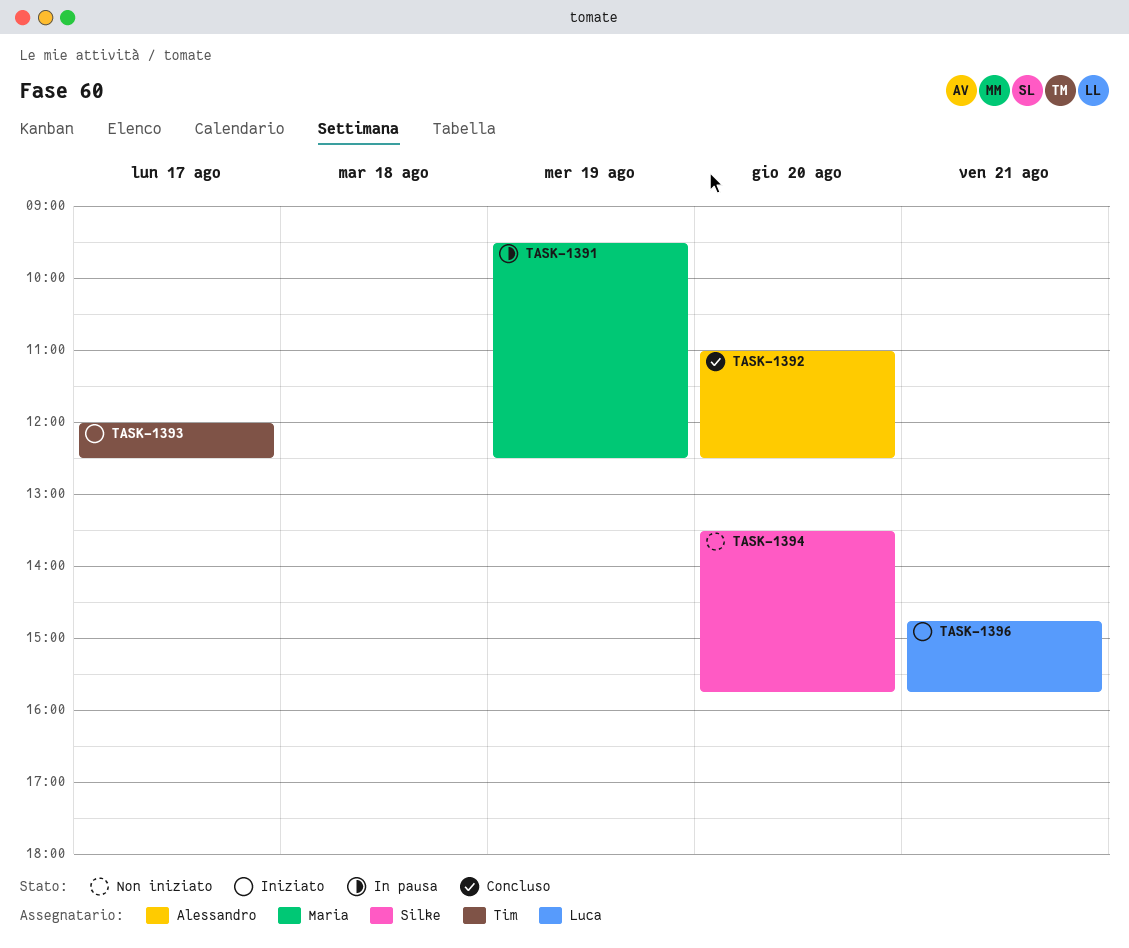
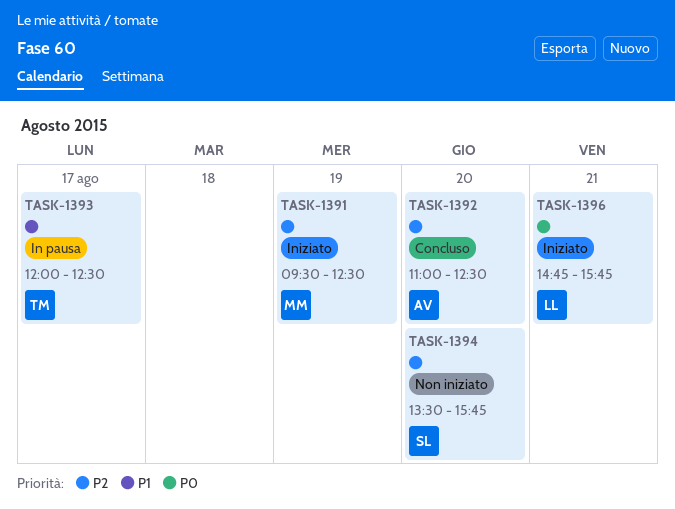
TASK-1391, status: In pausa -> Iniziato
TASK-1393, status: Iniziato -> In pausa

